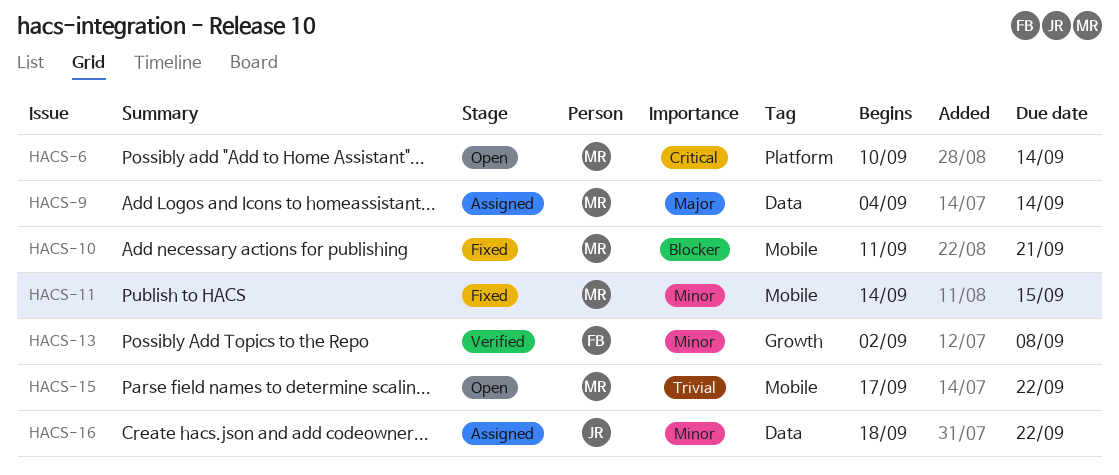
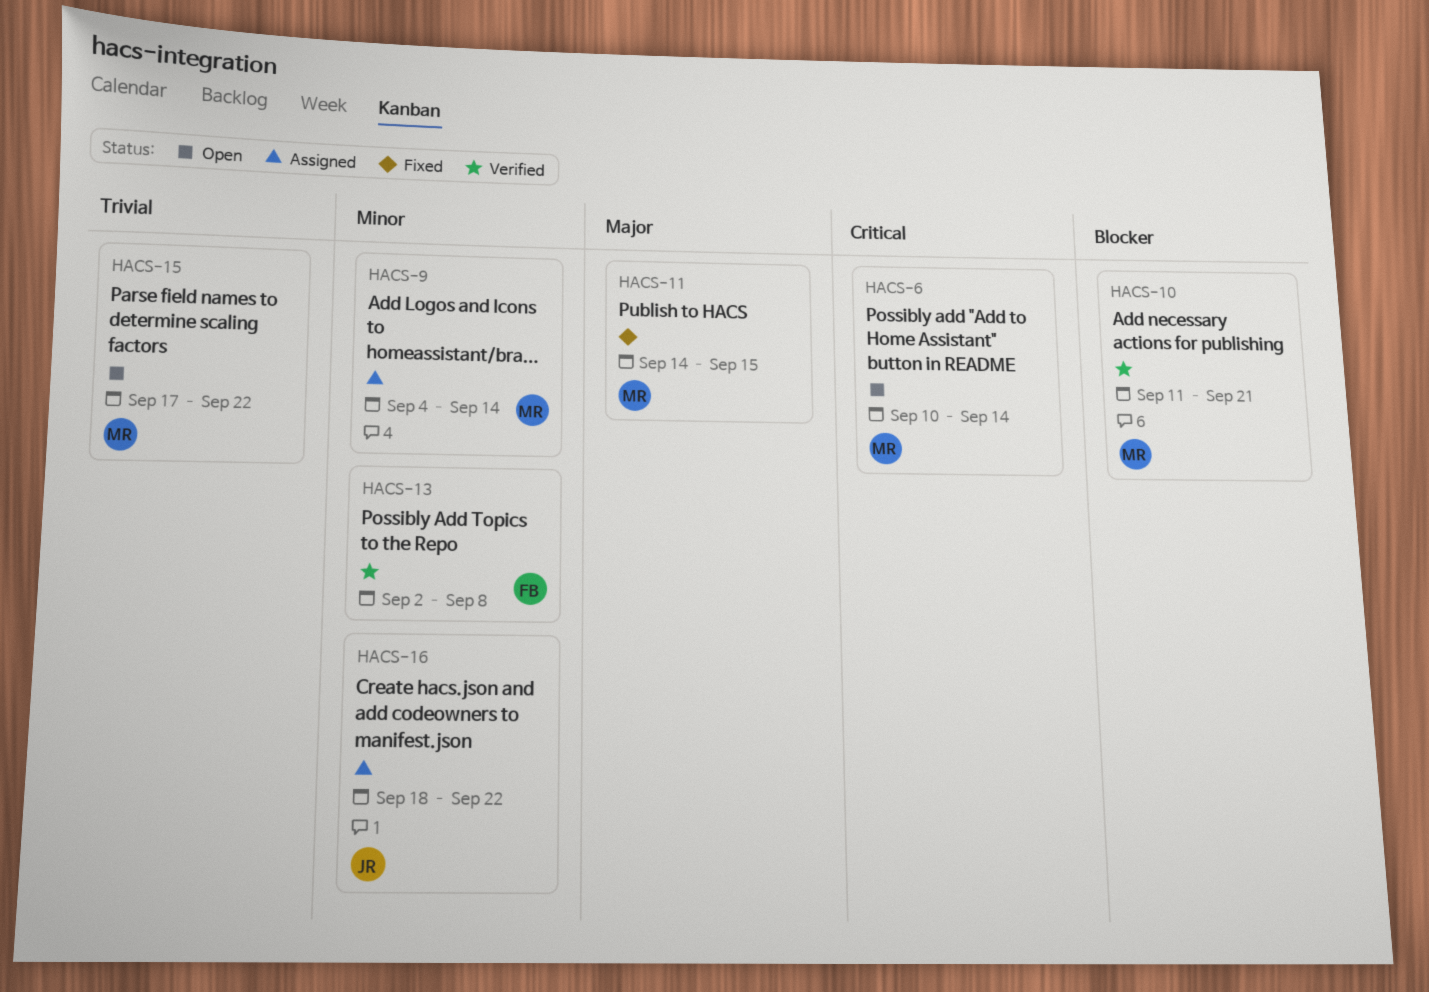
HACS-9, priority: Major -> Minor
HACS-10, status: Fixed -> Verified
HACS-11, priority: Minor -> Major

